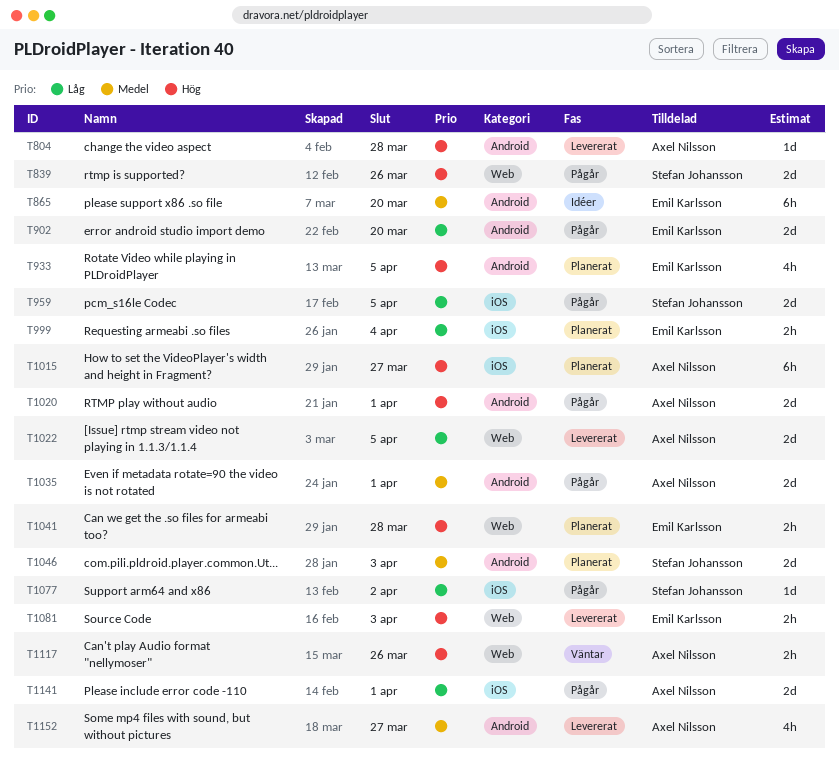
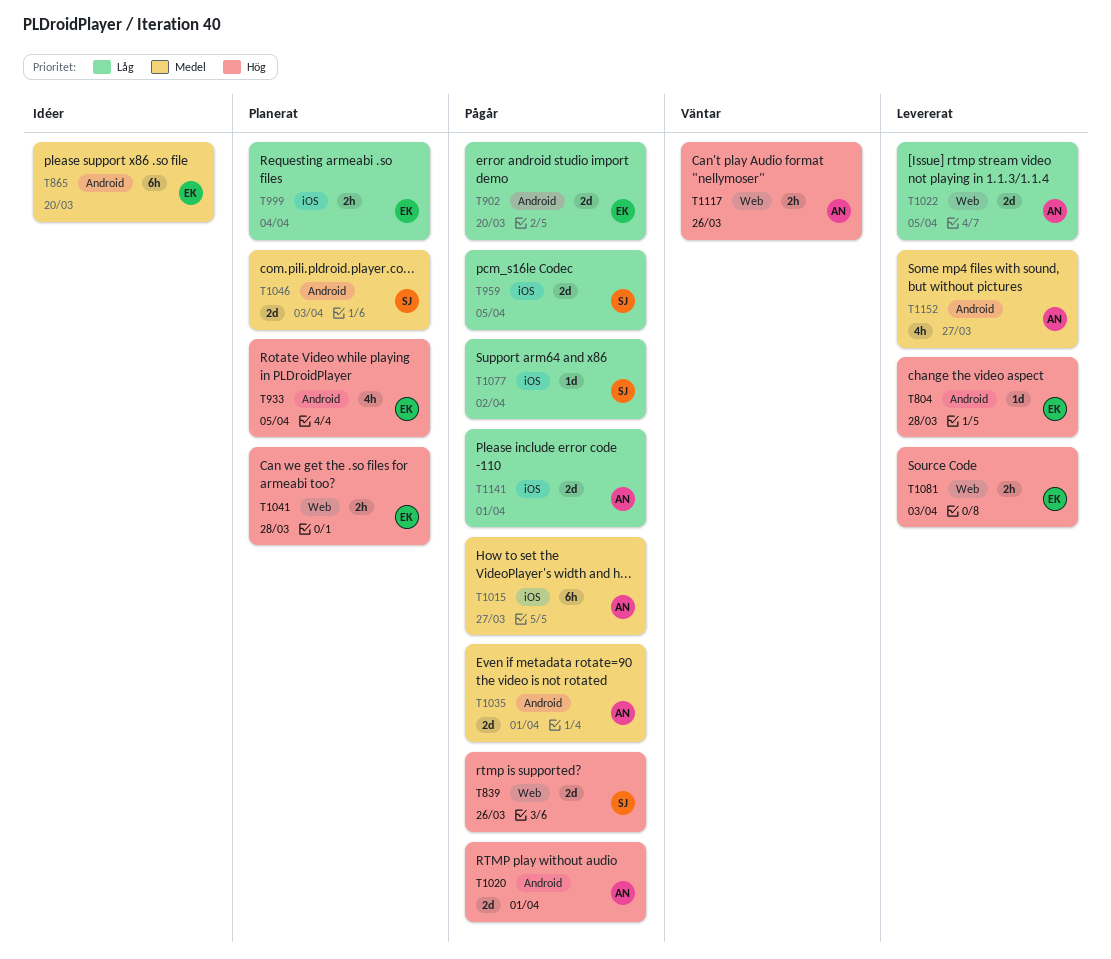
T804, owner: Axel Nilsson -> Emil Karlsson
T1015, status: Planerat -> Pågår
T1015, priority: Hög -> Medel

